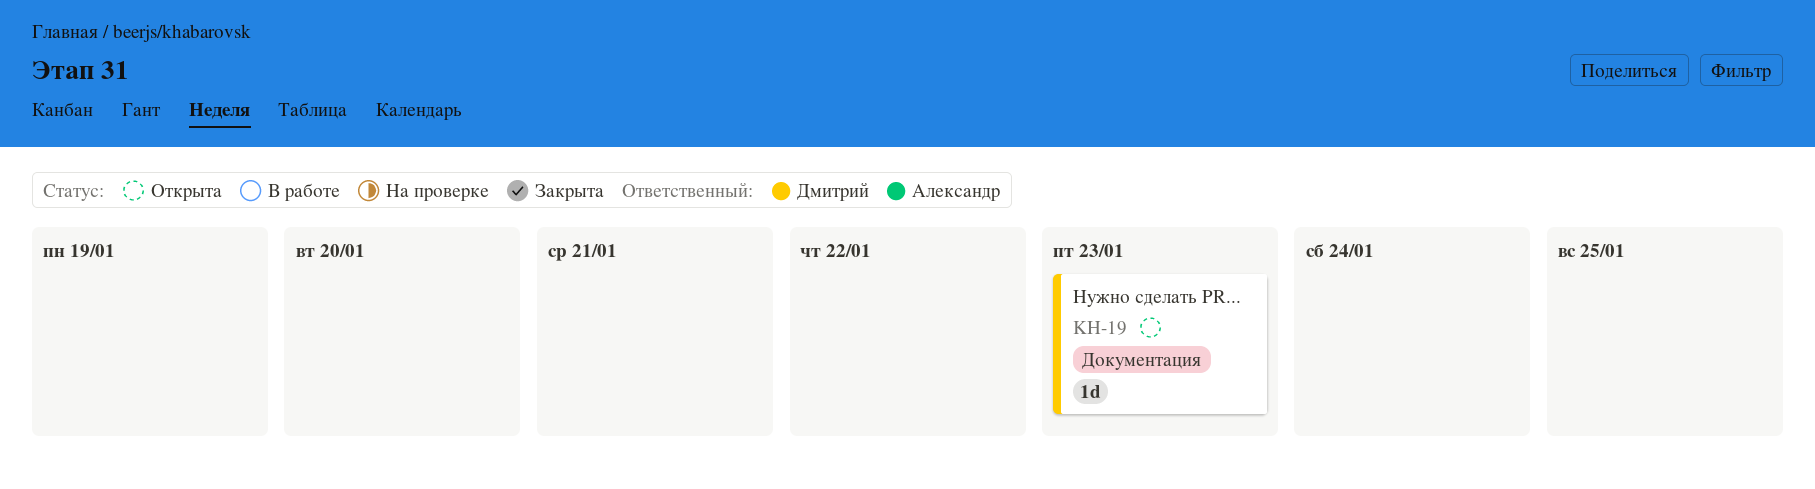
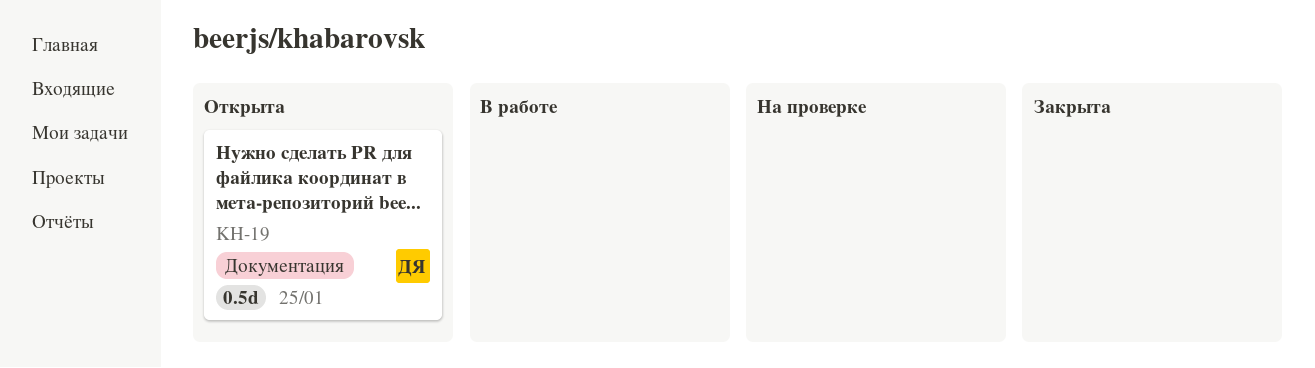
KH-19, estimate: 1d -> 0.5d
KH-19, due: Jan 23 -> Jan 25

